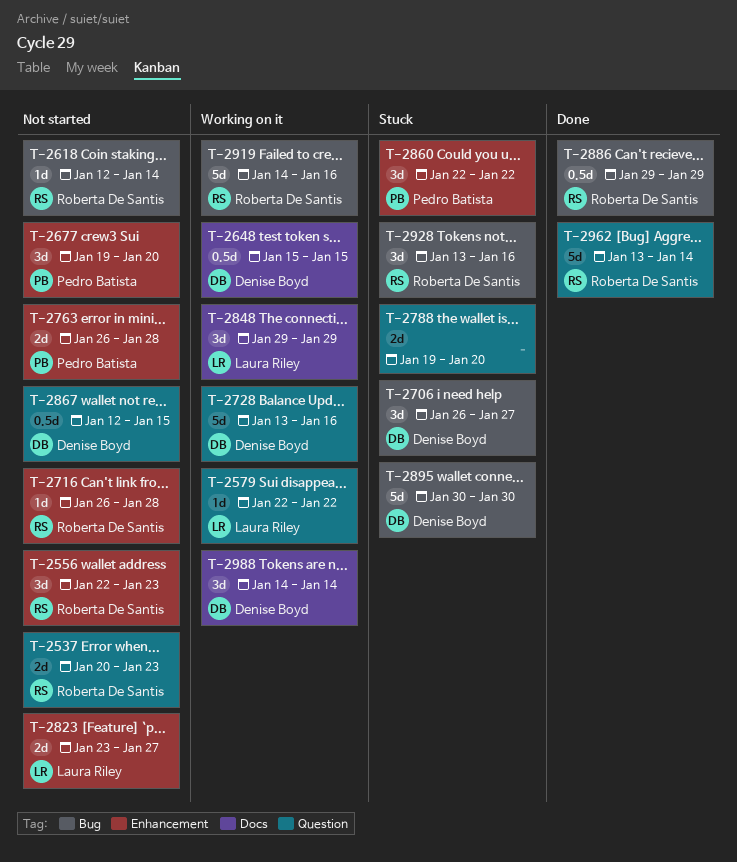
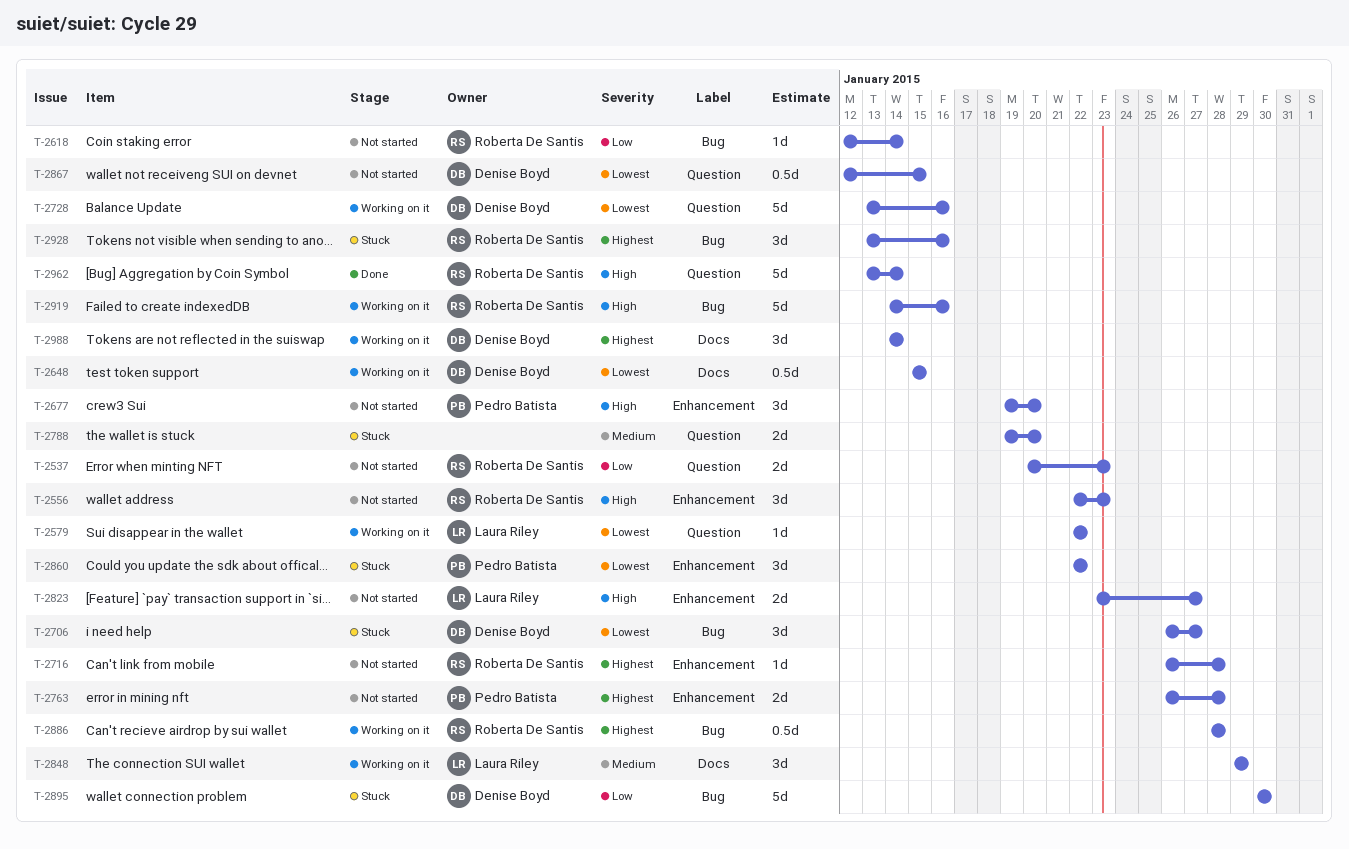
T-2886, status: Done -> Working on it
T-2886, start: Jan 29 -> Jan 28
T-2886, due: Jan 29 -> Jan 28

